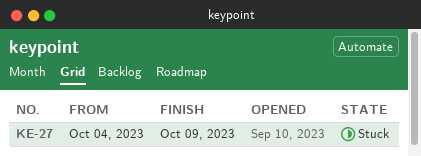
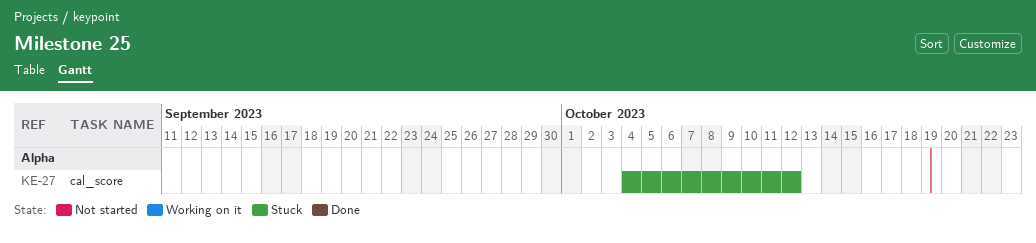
KE-27, due: Oct 9 -> Oct 12

